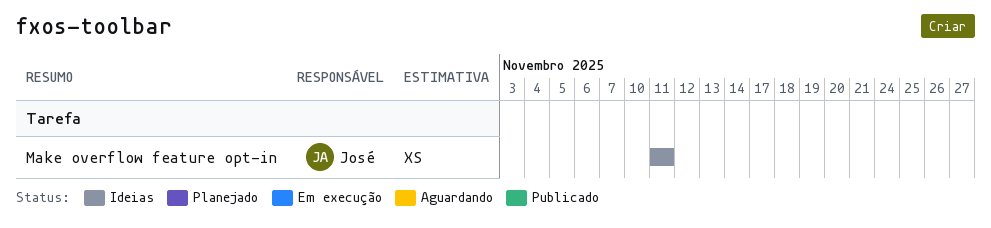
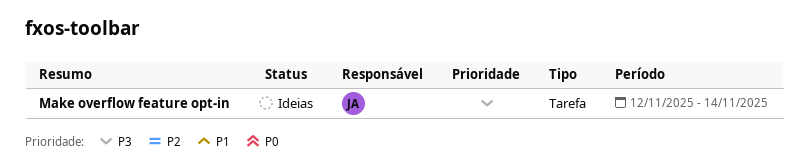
Make overflow feature opt-in, start: Nov 11 -> Nov 12
Make overflow feature opt-in, due: Nov 11 -> Nov 14

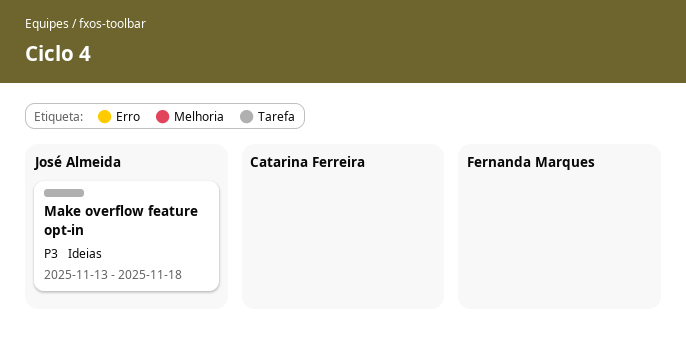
Make overflow feature opt-in, start: Nov 12 -> Nov 13
Make overflow feature opt-in, due: Nov 14 -> Nov 18

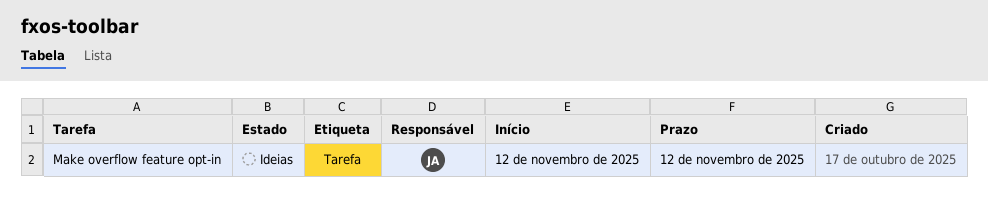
Make overflow feature opt-in, start: Nov 13 -> Nov 12
Make overflow feature opt-in, due: Nov 18 -> Nov 12

